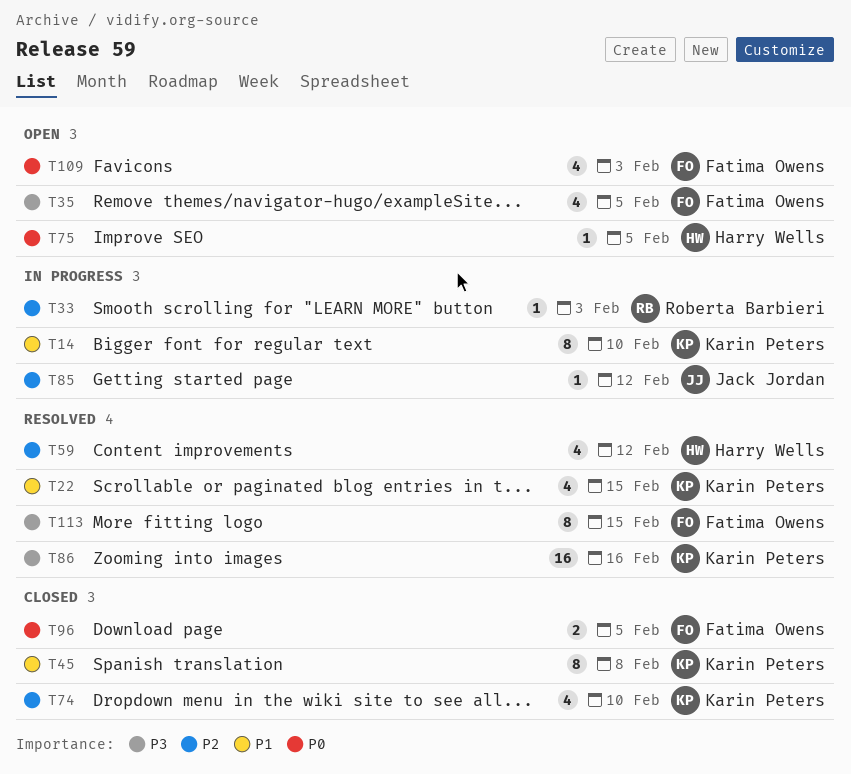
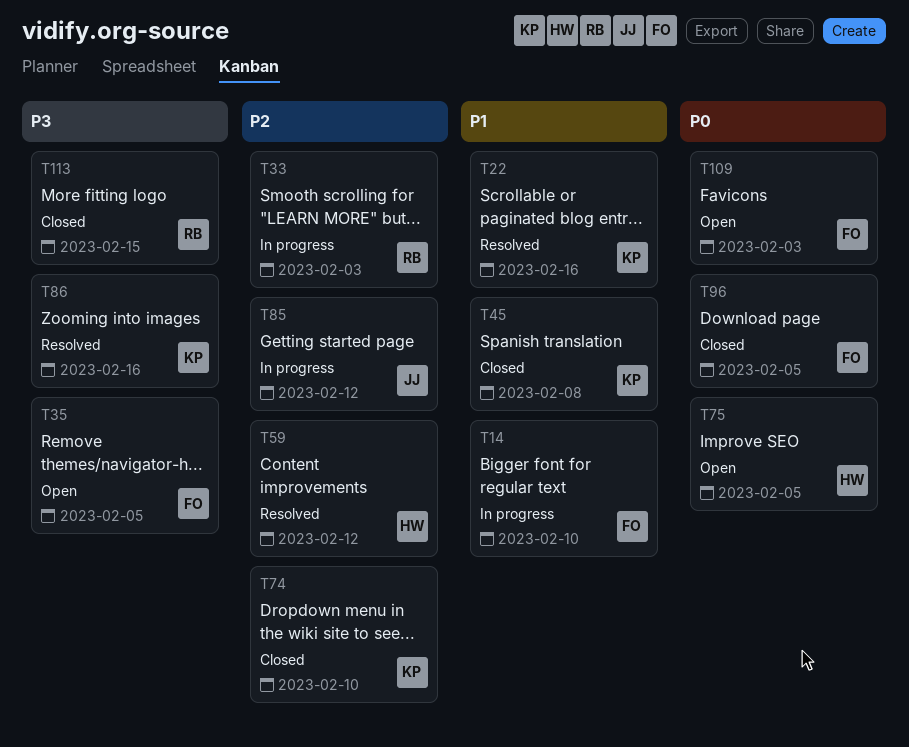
T14, owner: Karin Peters -> Fatima Owens
T22, due: Feb 15 -> Feb 16
T113, status: Resolved -> Closed
T113, owner: Fatima Owens -> Roberta Barbieri

